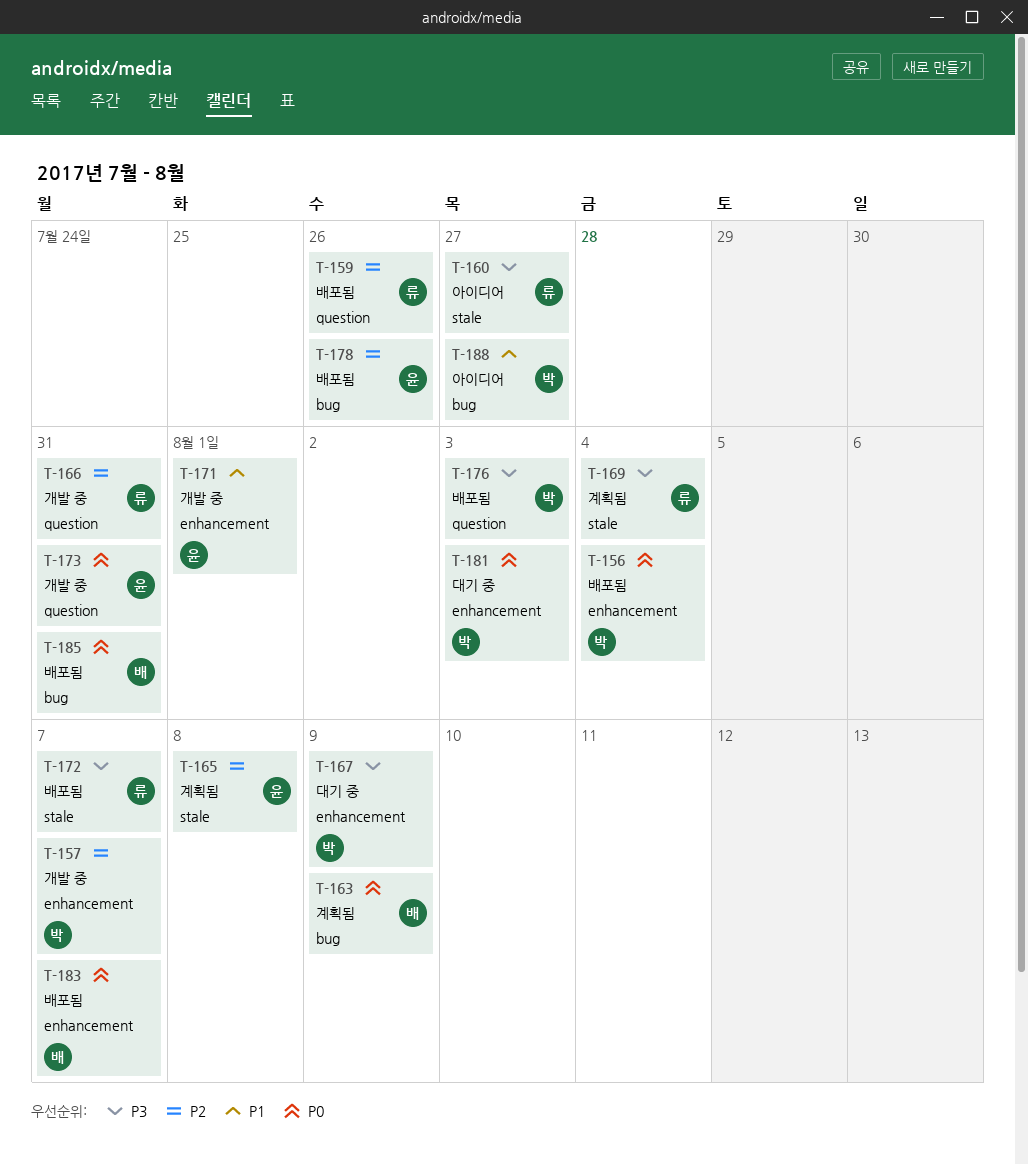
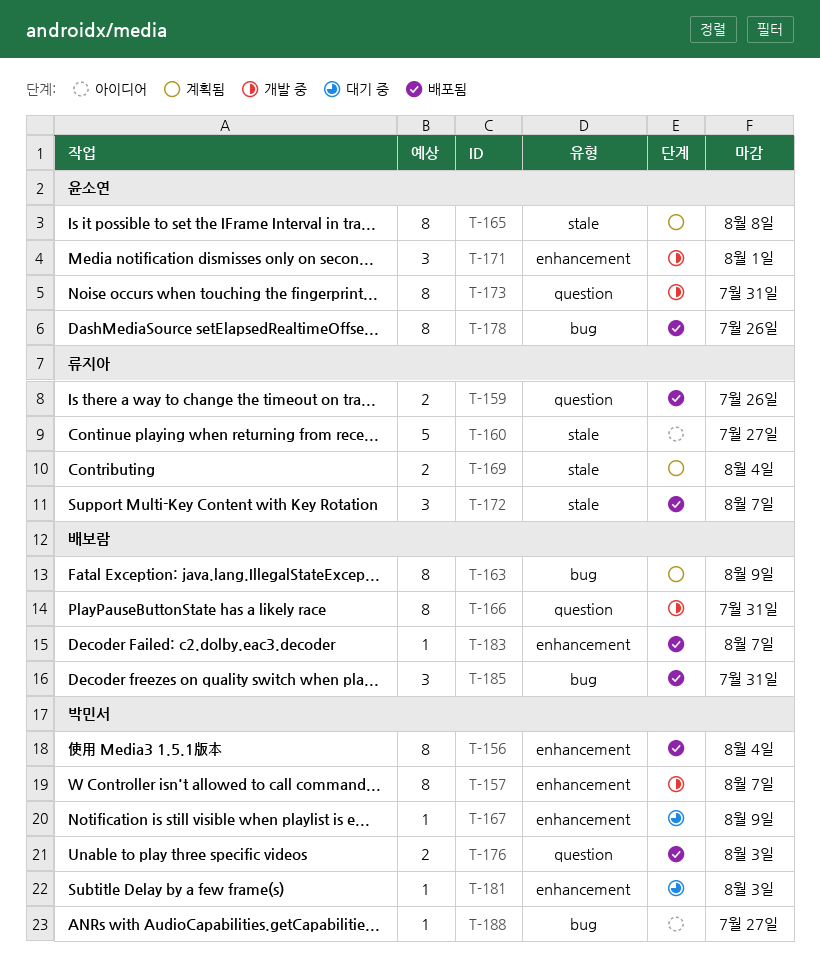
T-166, owner: 류지아 -> 배보람

